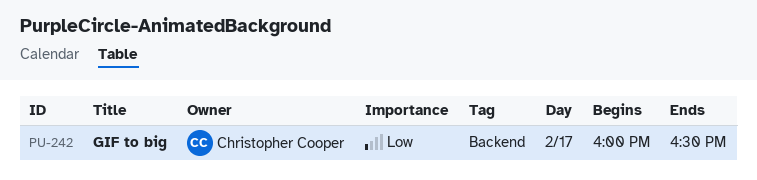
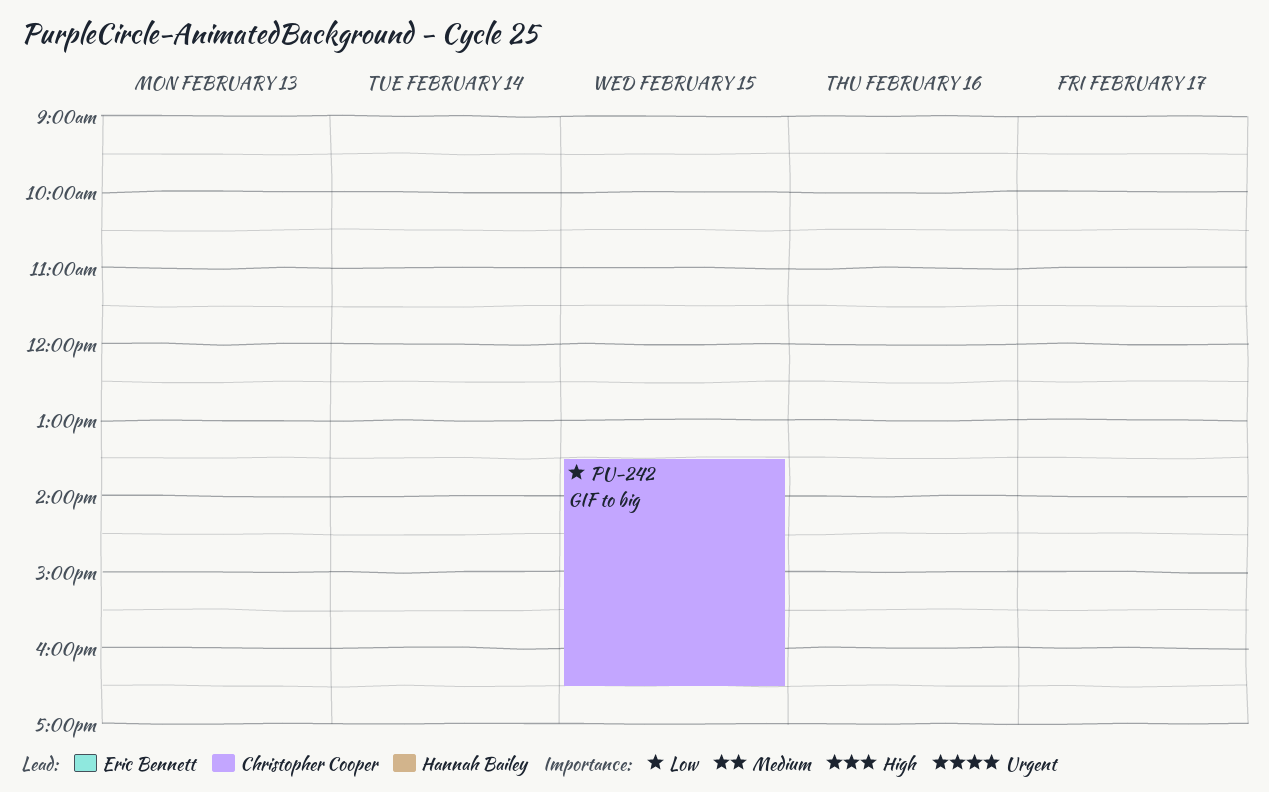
PU-242, day: Feb 17 -> Feb 15
PU-242, begins: 16:00 -> 13:30

